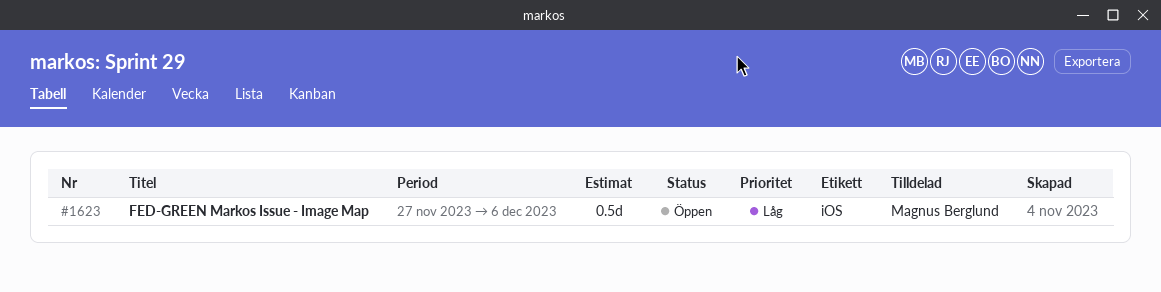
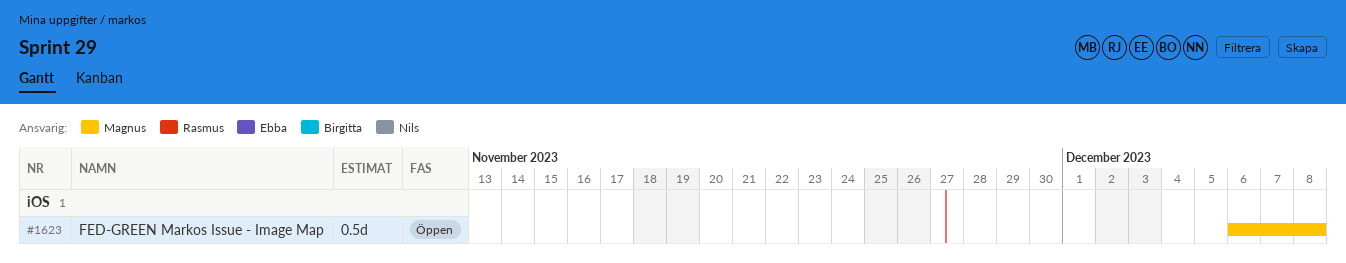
#1623, start: Nov 27 -> Dec 6
#1623, due: Dec 6 -> Dec 8

